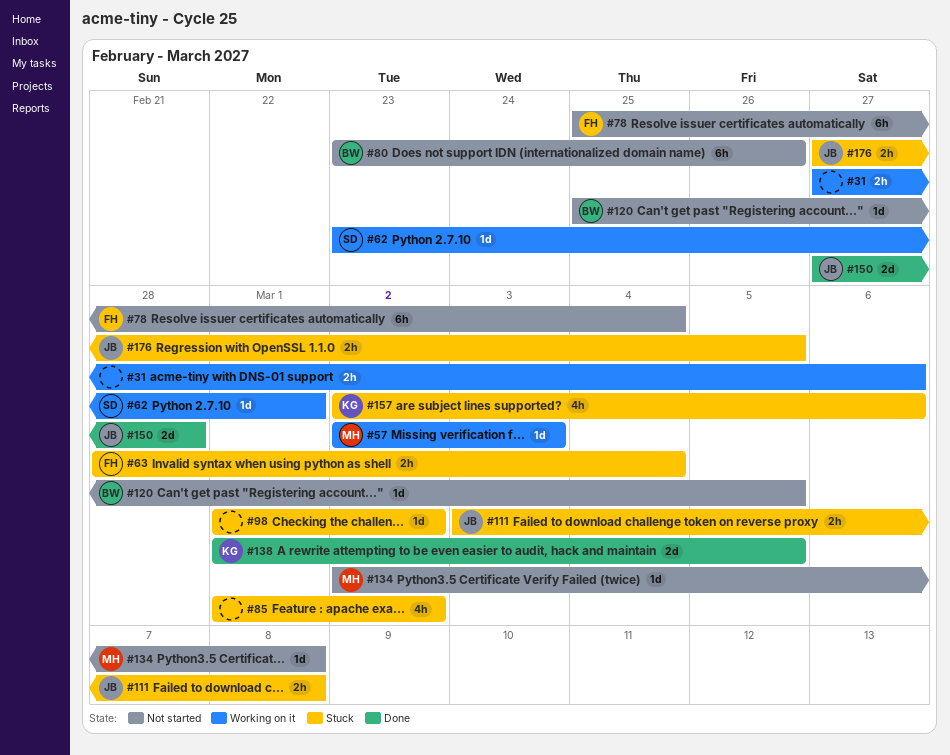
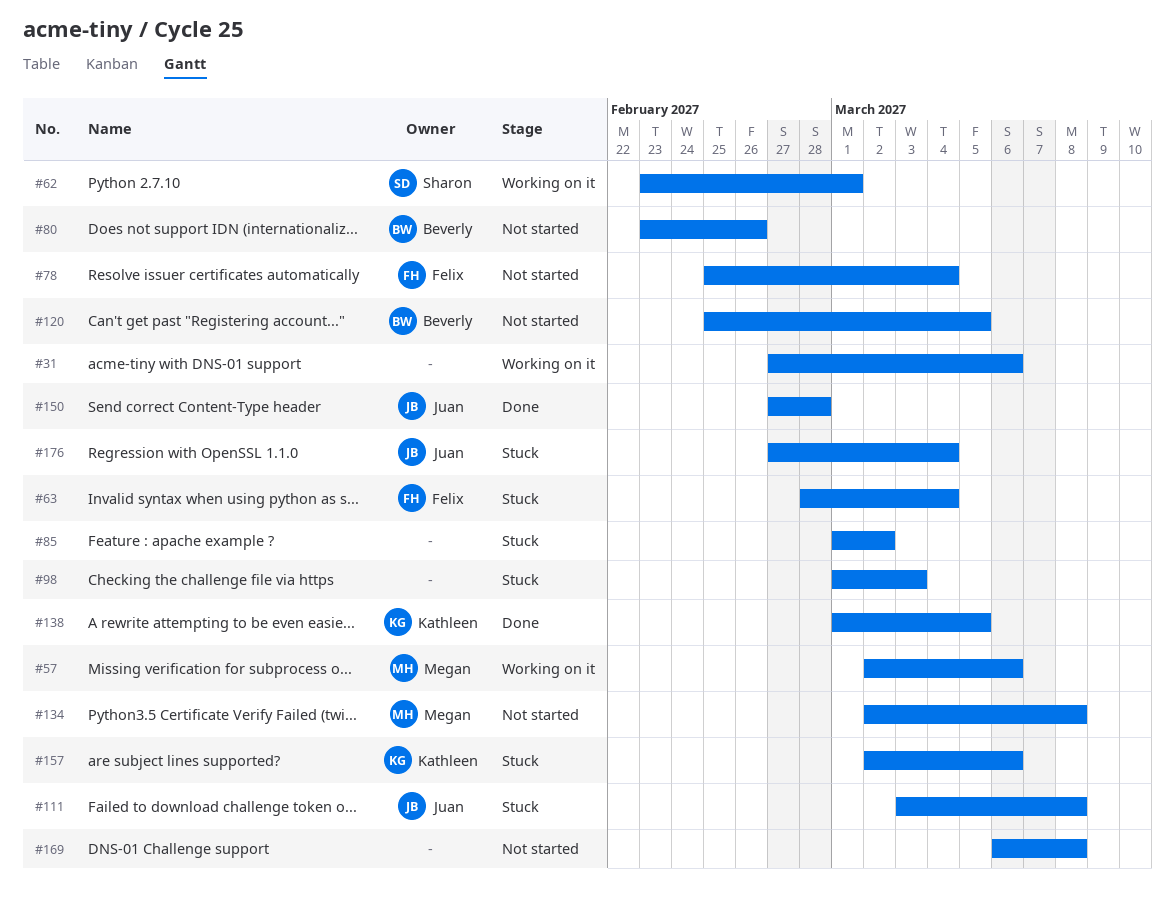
#57, due: Mar 3 -> Mar 6
#98, due: Mar 2 -> Mar 3
#169: none -> present
#176, due: Mar 5 -> Mar 4

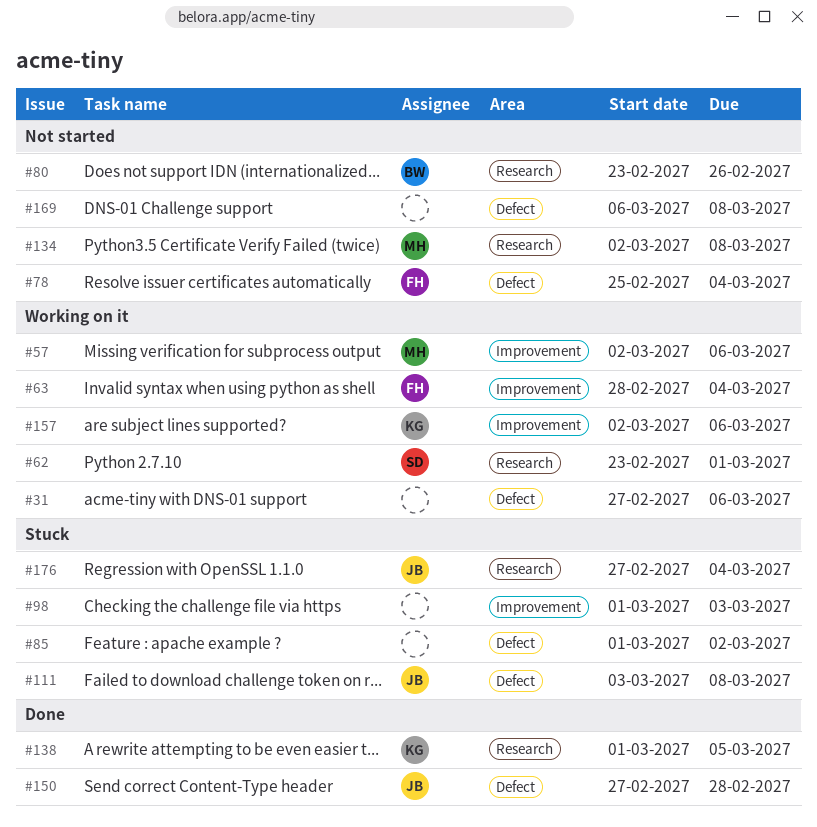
#63, status: Stuck -> Working on it
#120: present -> none
#157, status: Stuck -> Working on it

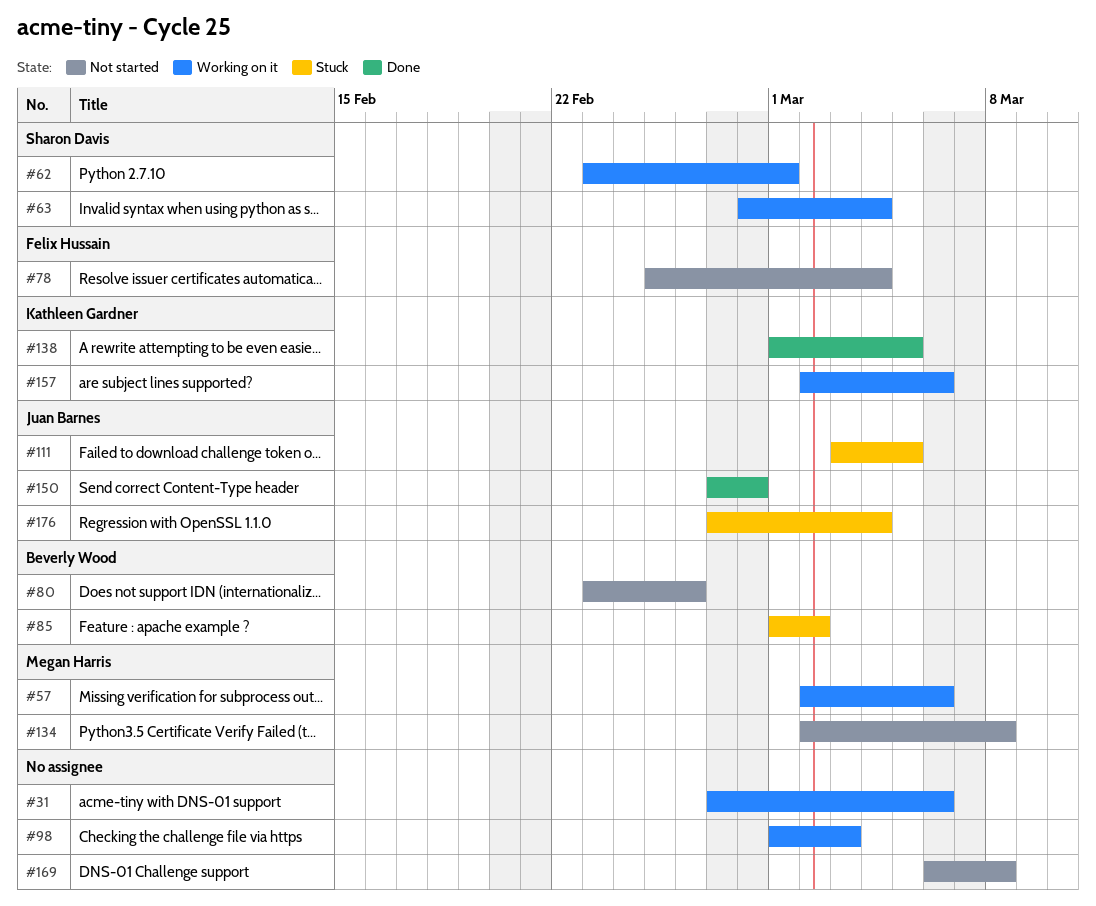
#63, owner: Felix Hussain -> Sharon Davis
#85, owner: none -> Beverly Wood
#98, status: Stuck -> Working on it
#111, due: Mar 8 -> Mar 5

